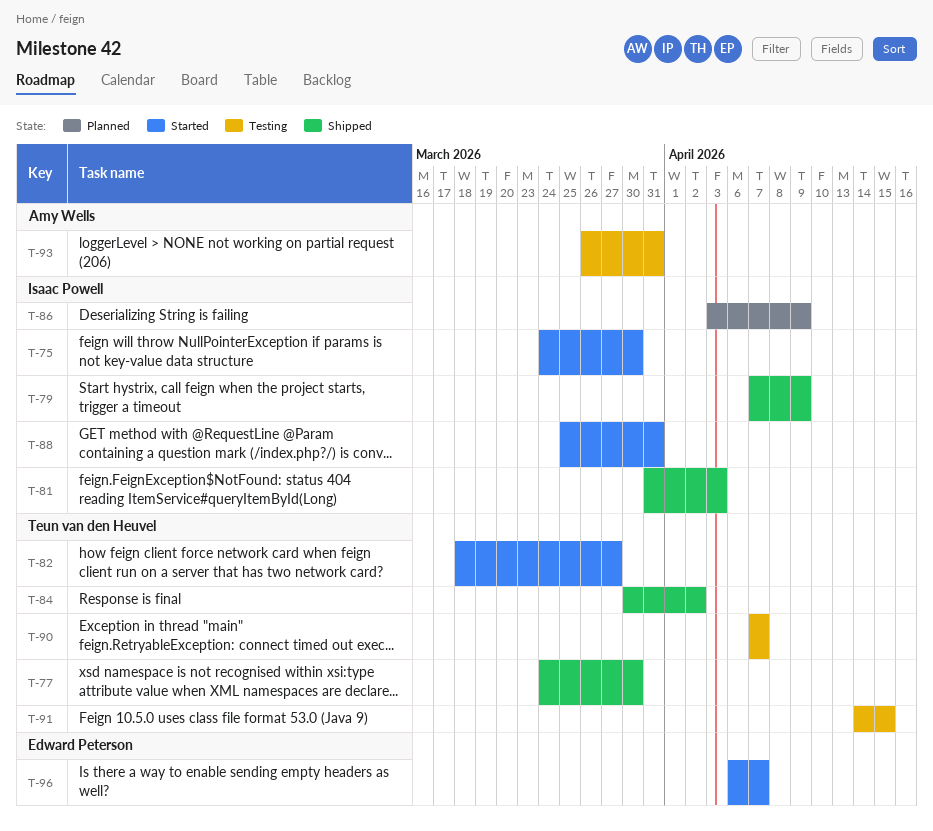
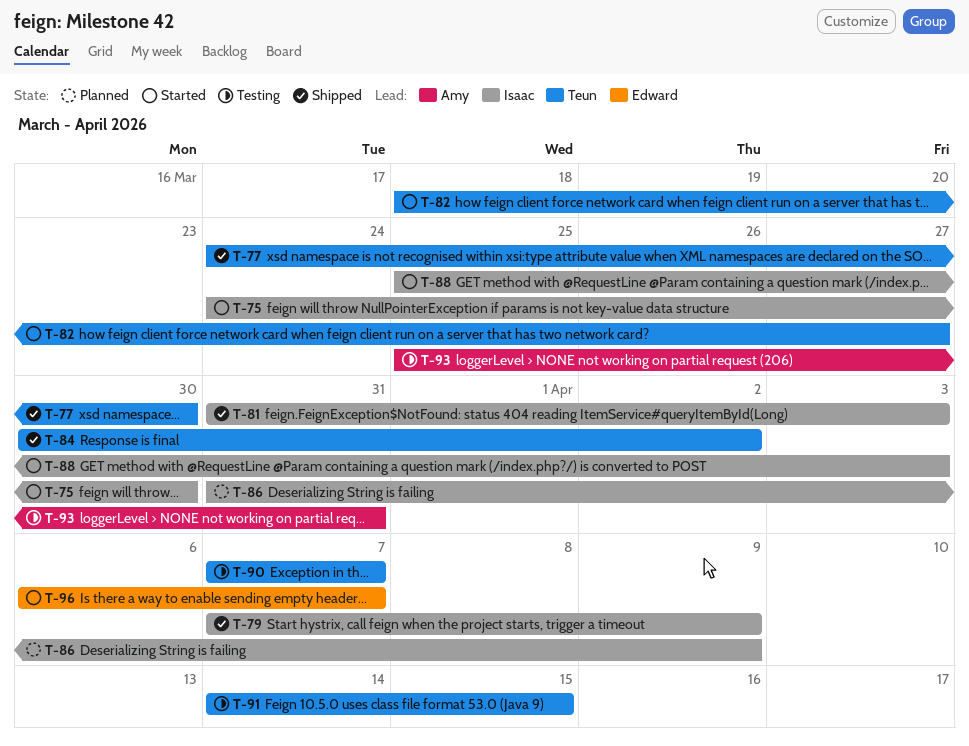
T-86, start: Apr 3 -> Mar 31
T-88, due: Mar 31 -> Apr 3
T-93, start: Mar 26 -> Mar 25

